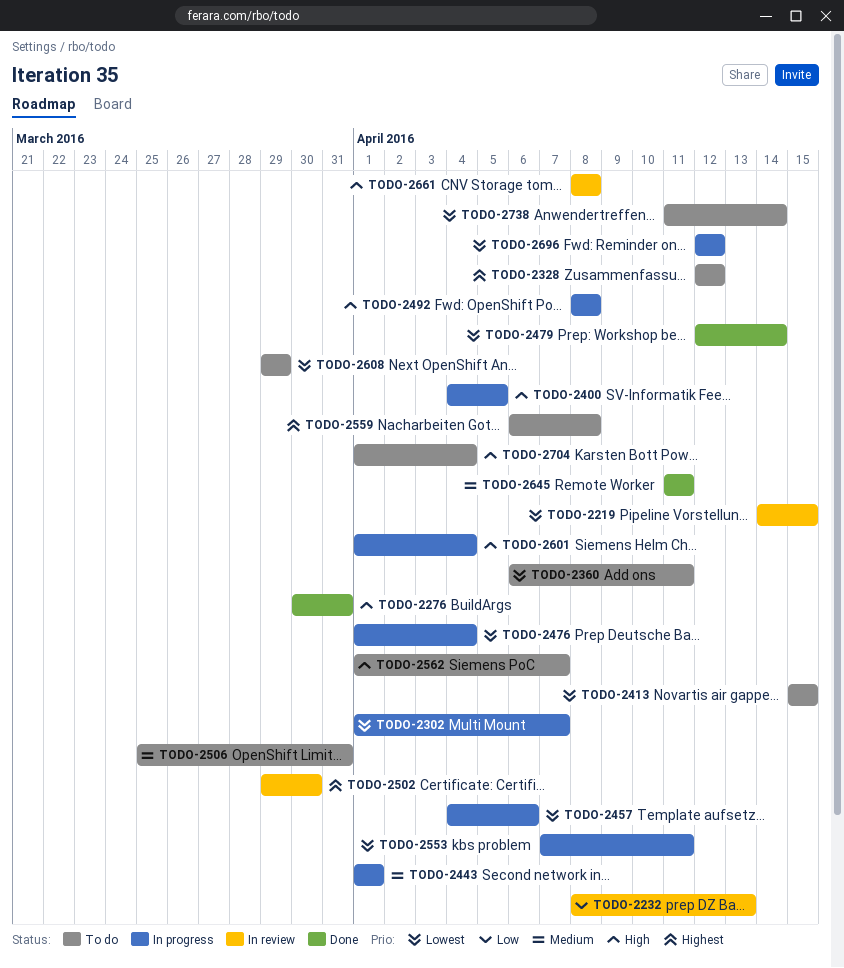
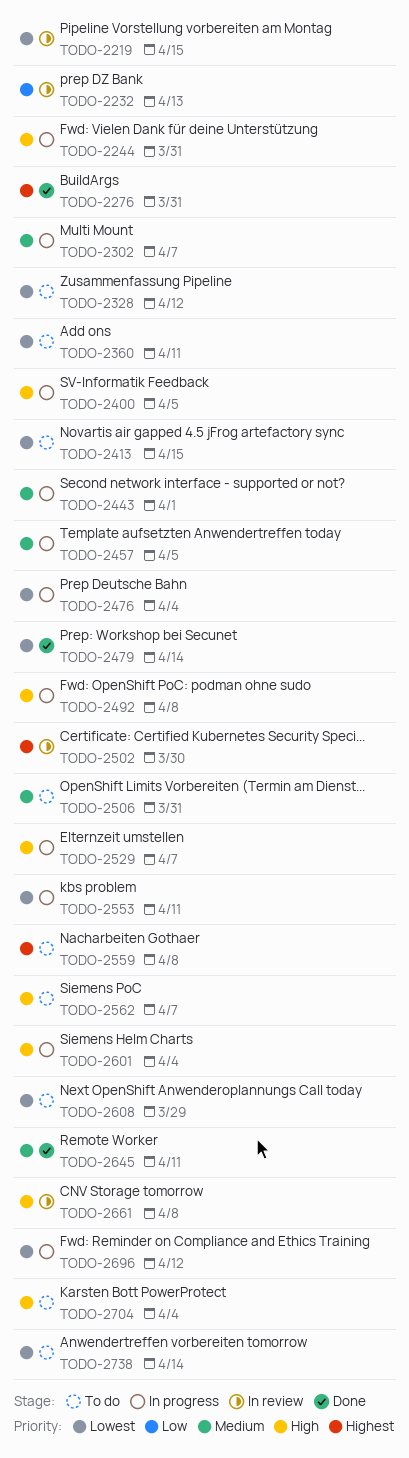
TODO-2244: none -> present
TODO-2276, priority: High -> Highest
TODO-2302, priority: Lowest -> Medium
TODO-2328, priority: Highest -> Lowest
TODO-2457, priority: Lowest -> Medium
TODO-2457, due: Apr 6 -> Apr 5
TODO-2529: none -> present

